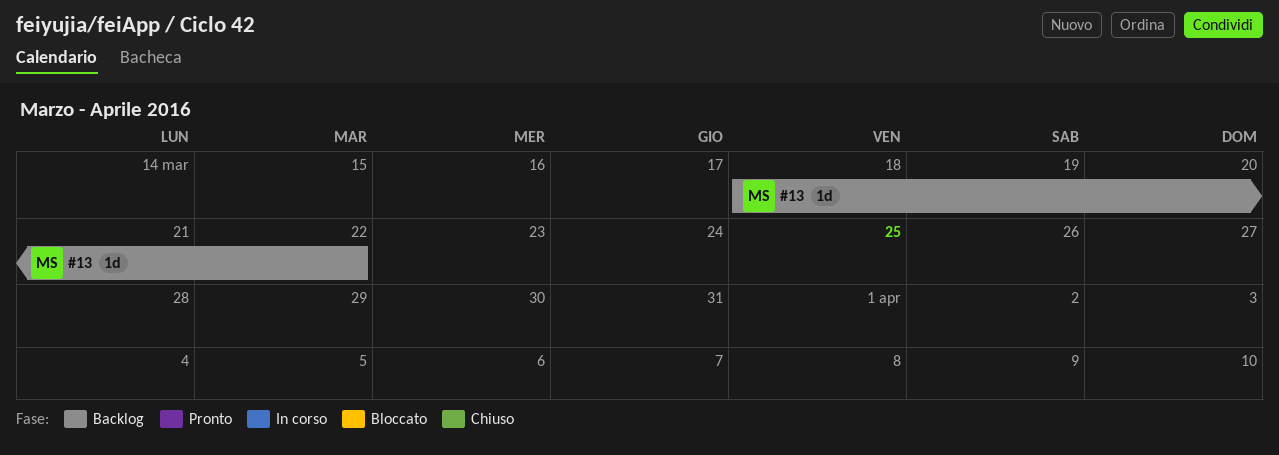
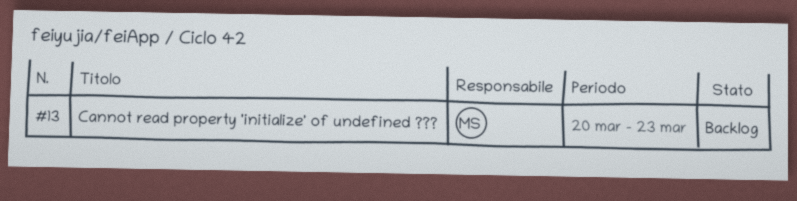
#13, start: Mar 18 -> Mar 20
#13, due: Mar 22 -> Mar 23

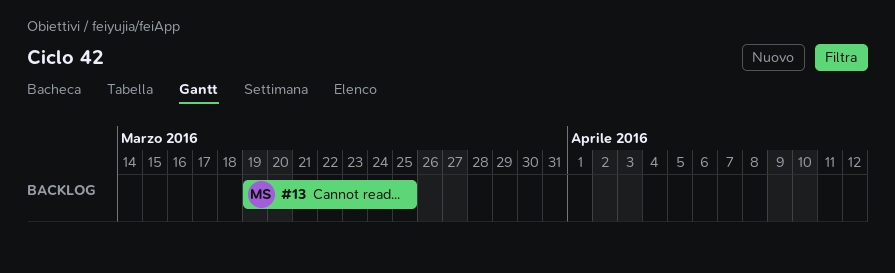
#13, start: Mar 20 -> Mar 19
#13, due: Mar 23 -> Mar 25

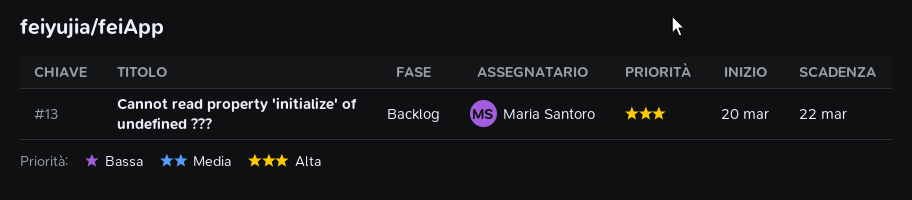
#13, start: Mar 19 -> Mar 20
#13, due: Mar 25 -> Mar 22

